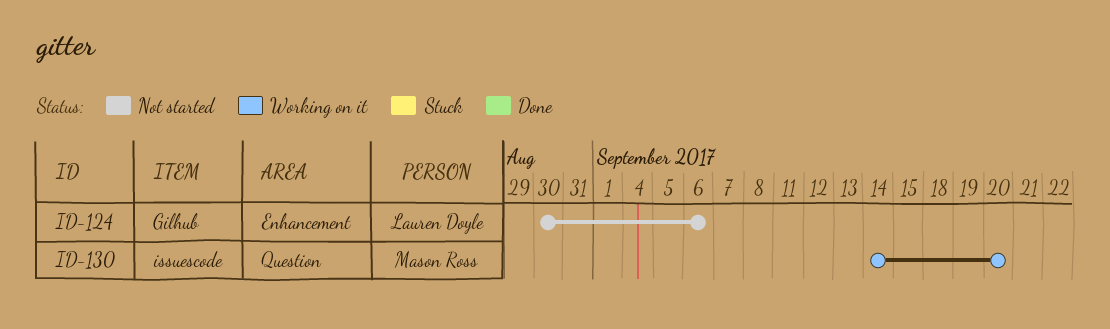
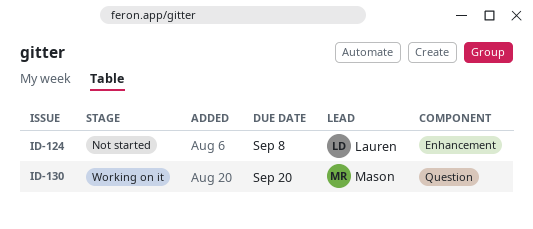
ID-124, due: Sep 6 -> Sep 8

